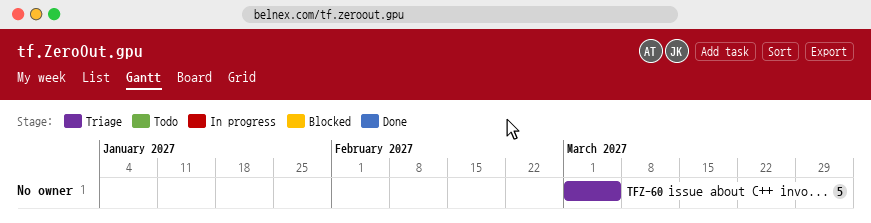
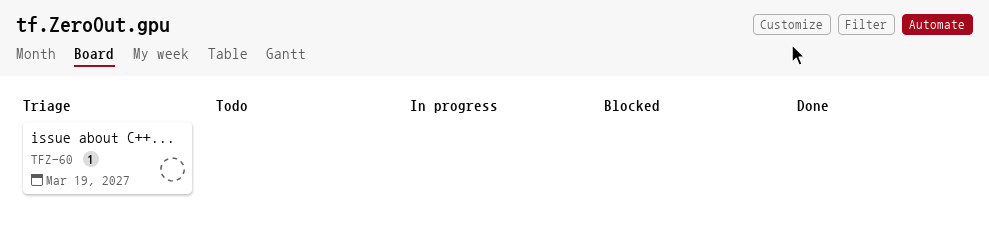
TFZ-60, estimate: 5 -> 1
TFZ-60, due: Mar 5 -> Mar 19

